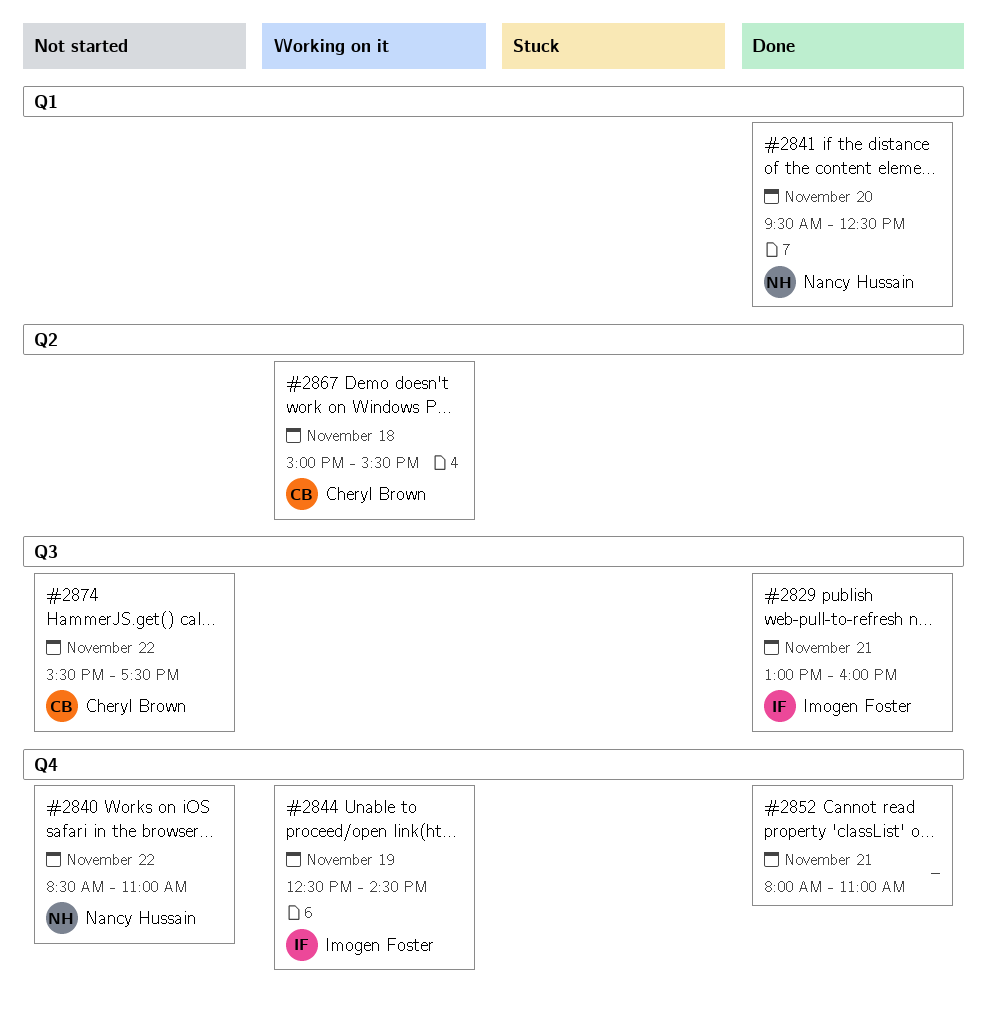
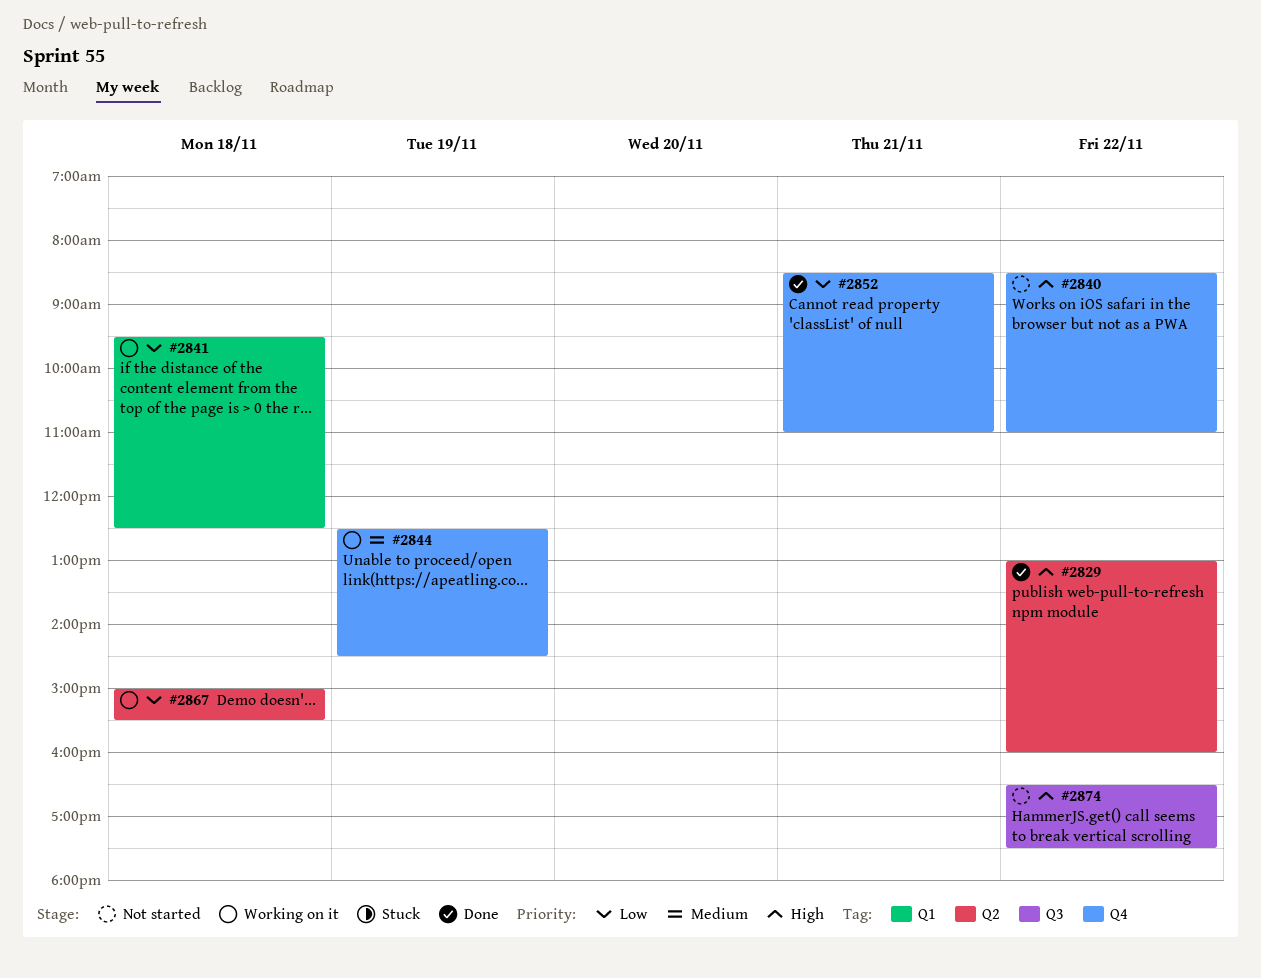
#2829, label: Q3 -> Q2
#2829, day: Nov 21 -> Nov 22
#2841, status: Done -> Working on it
#2841, day: Nov 20 -> Nov 18
#2852, begins: 08:00 -> 08:30
#2874, begins: 15:30 -> 16:30

